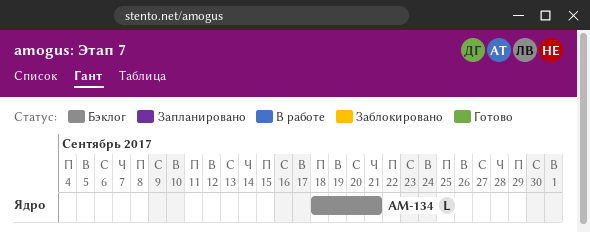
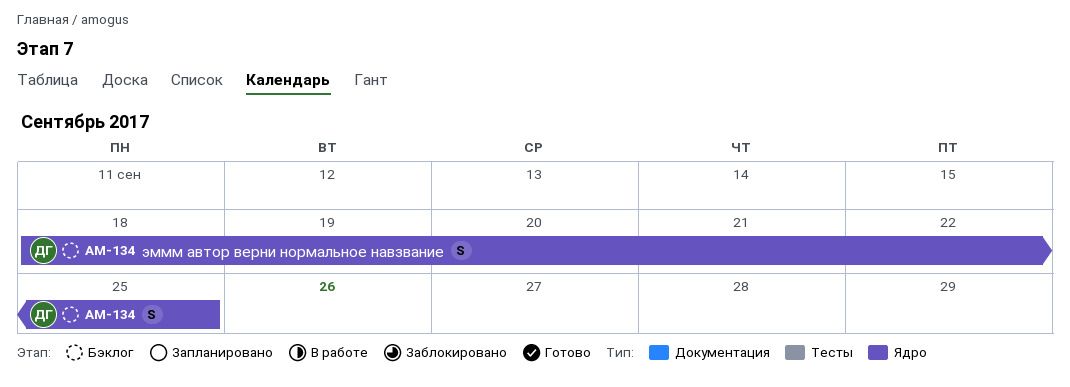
AM-134, estimate: L -> S
AM-134, due: Sep 21 -> Sep 25

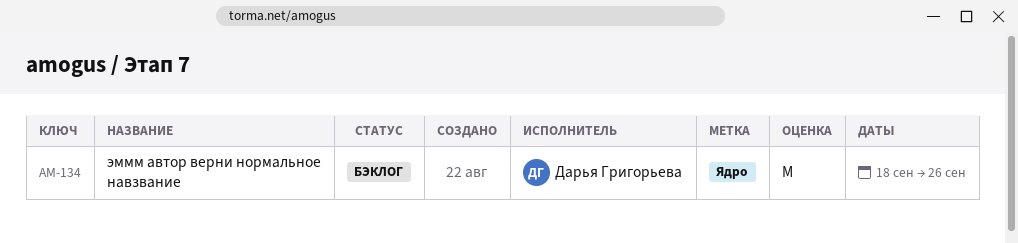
AM-134, estimate: S -> M
AM-134, due: Sep 25 -> Sep 26

